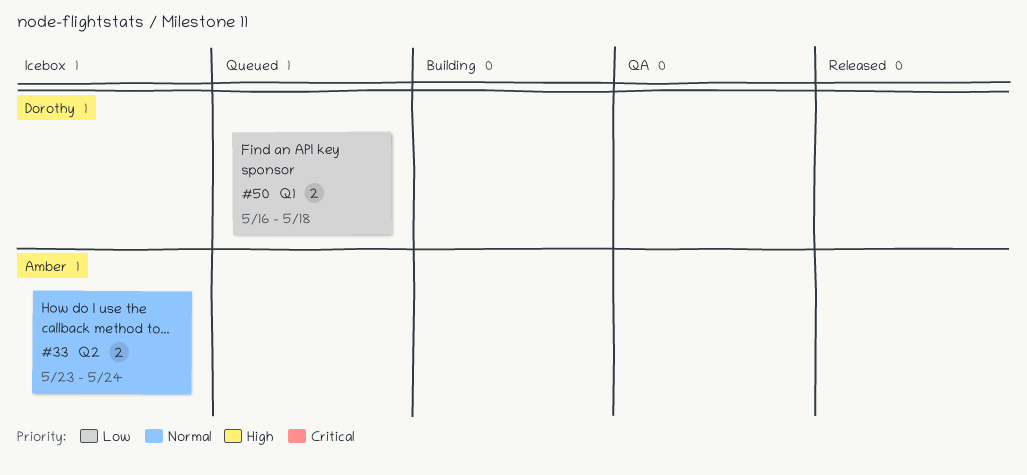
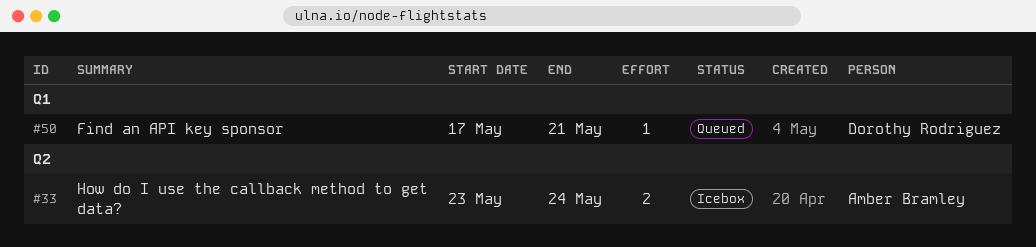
#50, estimate: 2 -> 1
#50, start: May 16 -> May 17
#50, due: May 18 -> May 21

